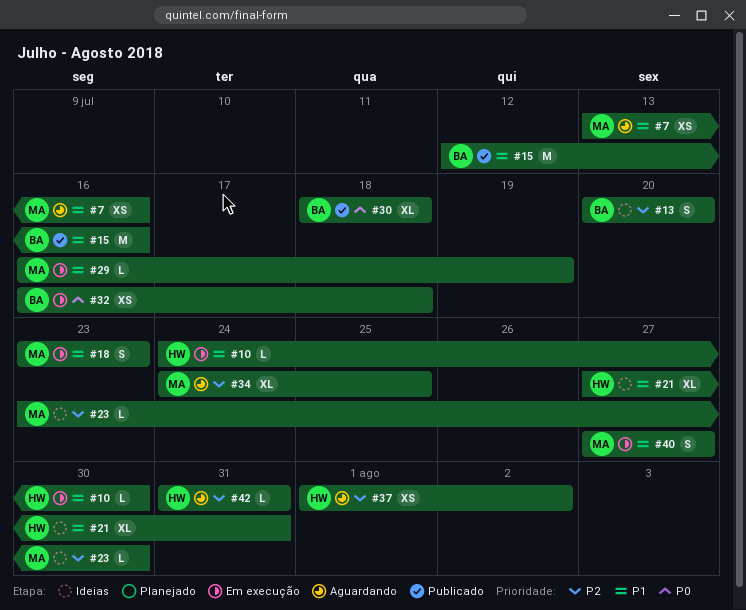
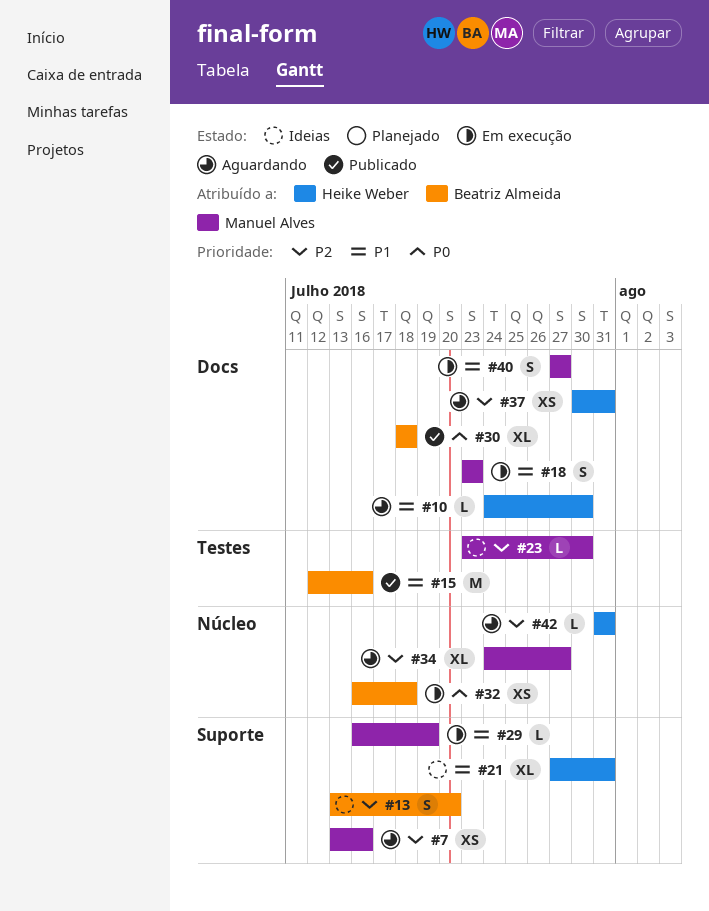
#7, priority: P1 -> P2
#10, status: Em execução -> Aguardando
#13, start: Jul 20 -> Jul 13
#34, due: Jul 25 -> Jul 27
#37, start: Aug 1 -> Jul 30
#37, due: Aug 2 -> Jul 31

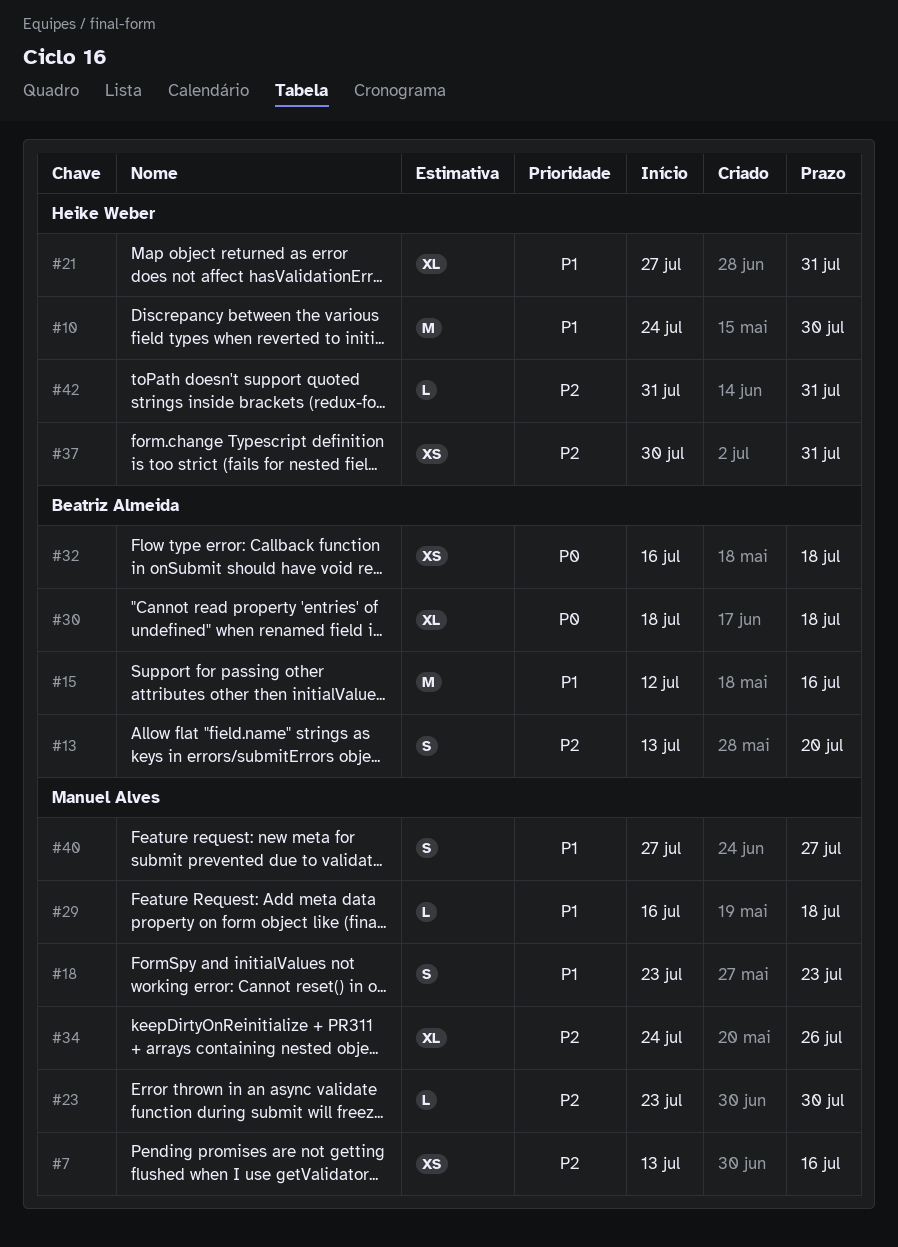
#10, estimate: L -> M
#29, due: Jul 19 -> Jul 18
#34, due: Jul 27 -> Jul 26

